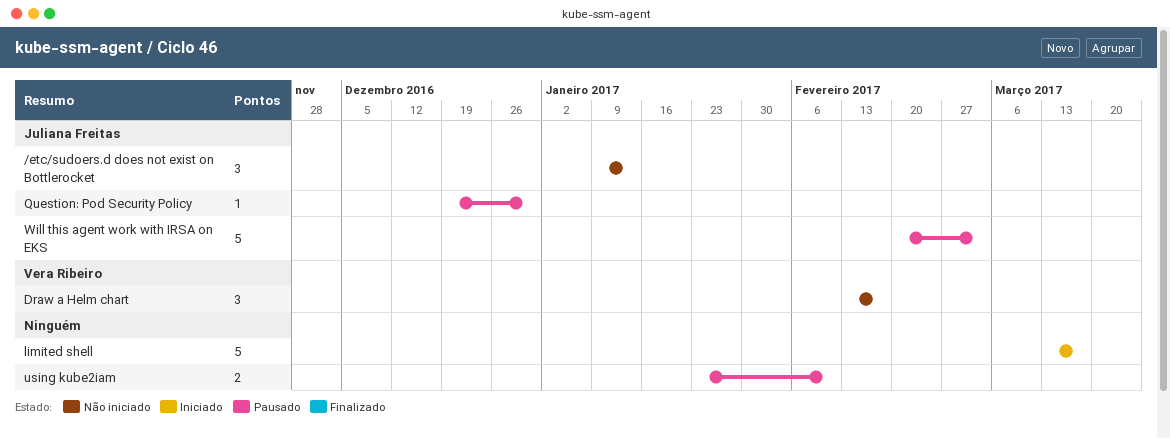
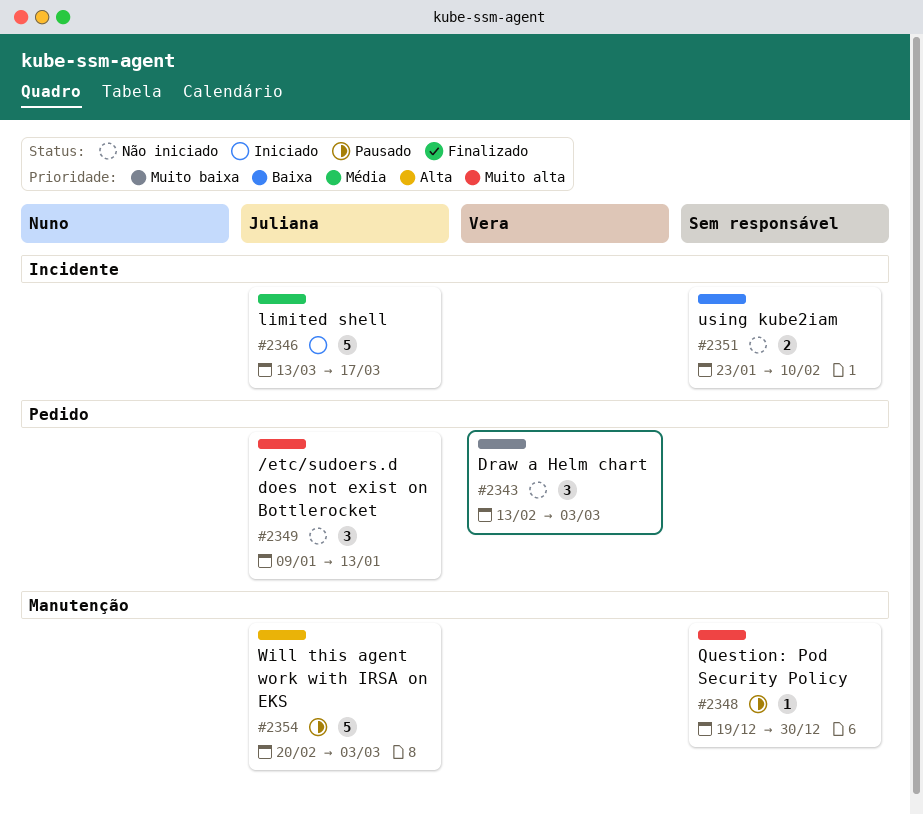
Draw a Helm chart, due: Feb 17 -> Mar 3
limited shell, owner: none -> Juliana Freitas
Question: Pod Security Policy, owner: Juliana Freitas -> none
using kube2iam, status: Pausado -> Não iniciado

